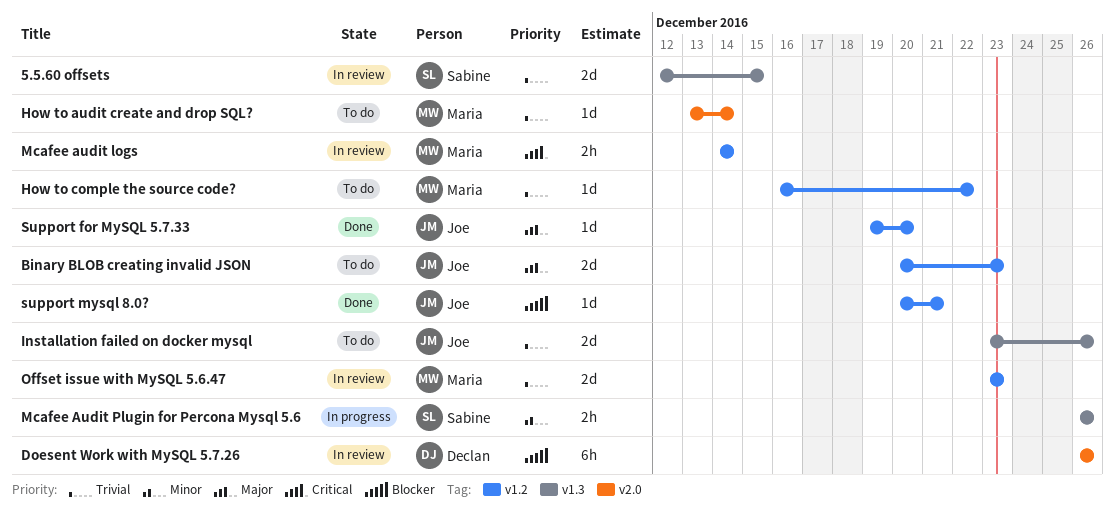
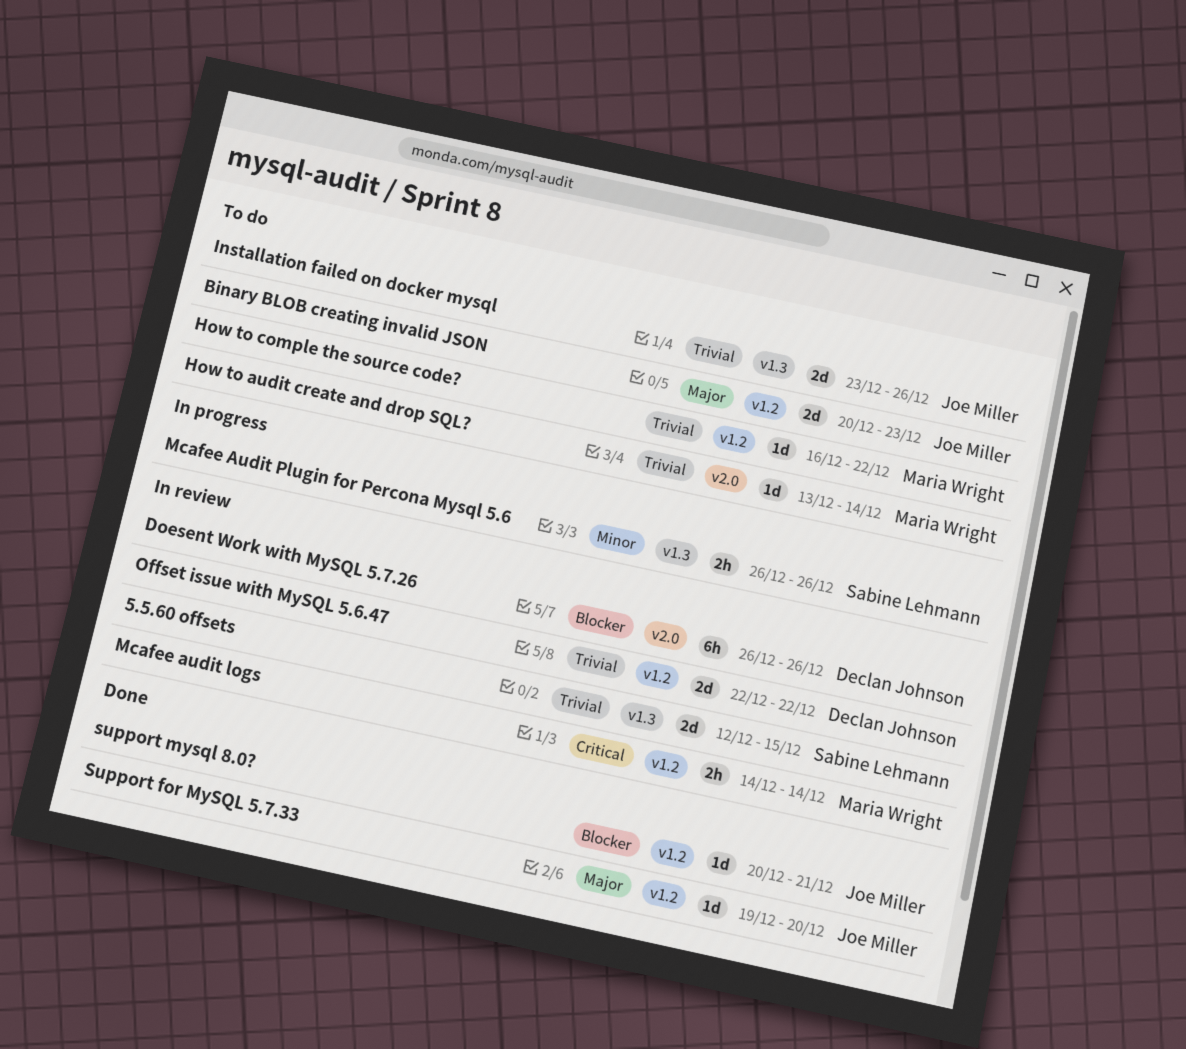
Offset issue with MySQL 5.6.47, owner: Maria Wright -> Declan Johnson
Offset issue with MySQL 5.6.47, start: Dec 23 -> Dec 22
Offset issue with MySQL 5.6.47, due: Dec 23 -> Dec 22

